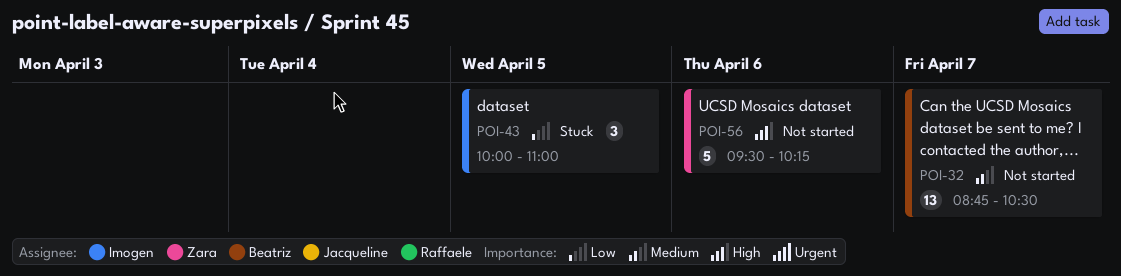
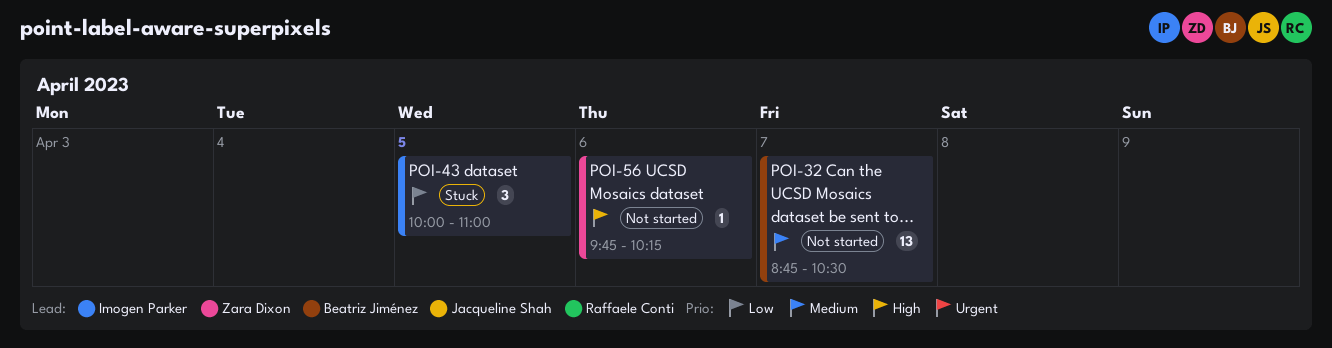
POI-56, estimate: 5 -> 1
POI-56, begins: 09:30 -> 09:45

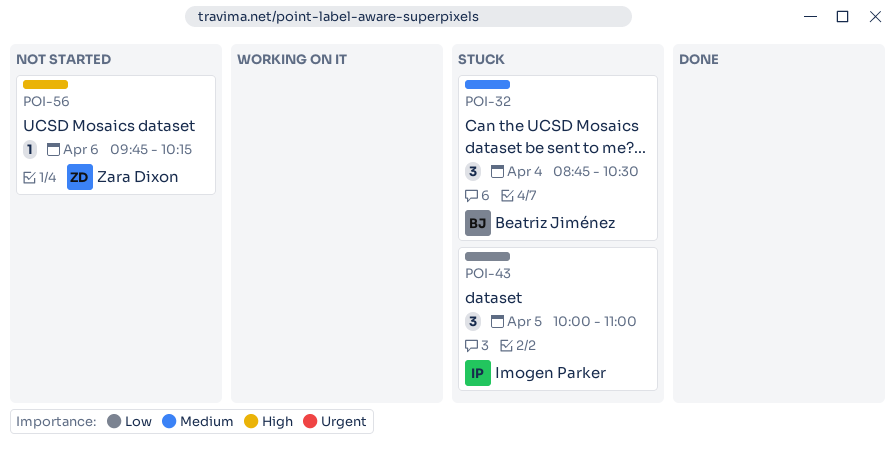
POI-32, status: Not started -> Stuck
POI-32, estimate: 13 -> 3
POI-32, day: Apr 7 -> Apr 4

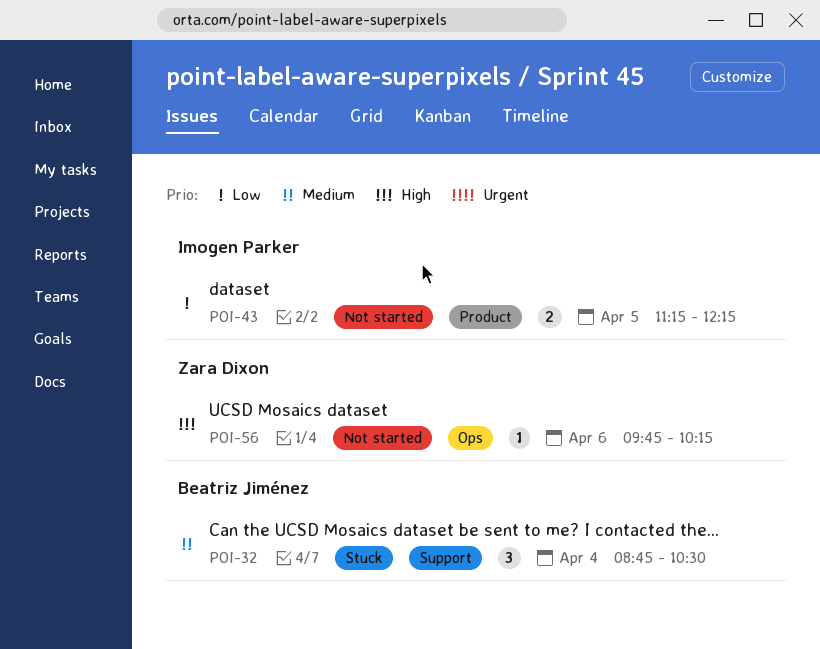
POI-43, status: Stuck -> Not started
POI-43, estimate: 3 -> 2
POI-43, begins: 10:00 -> 11:15
POI-43, ends: 11:00 -> 12:15

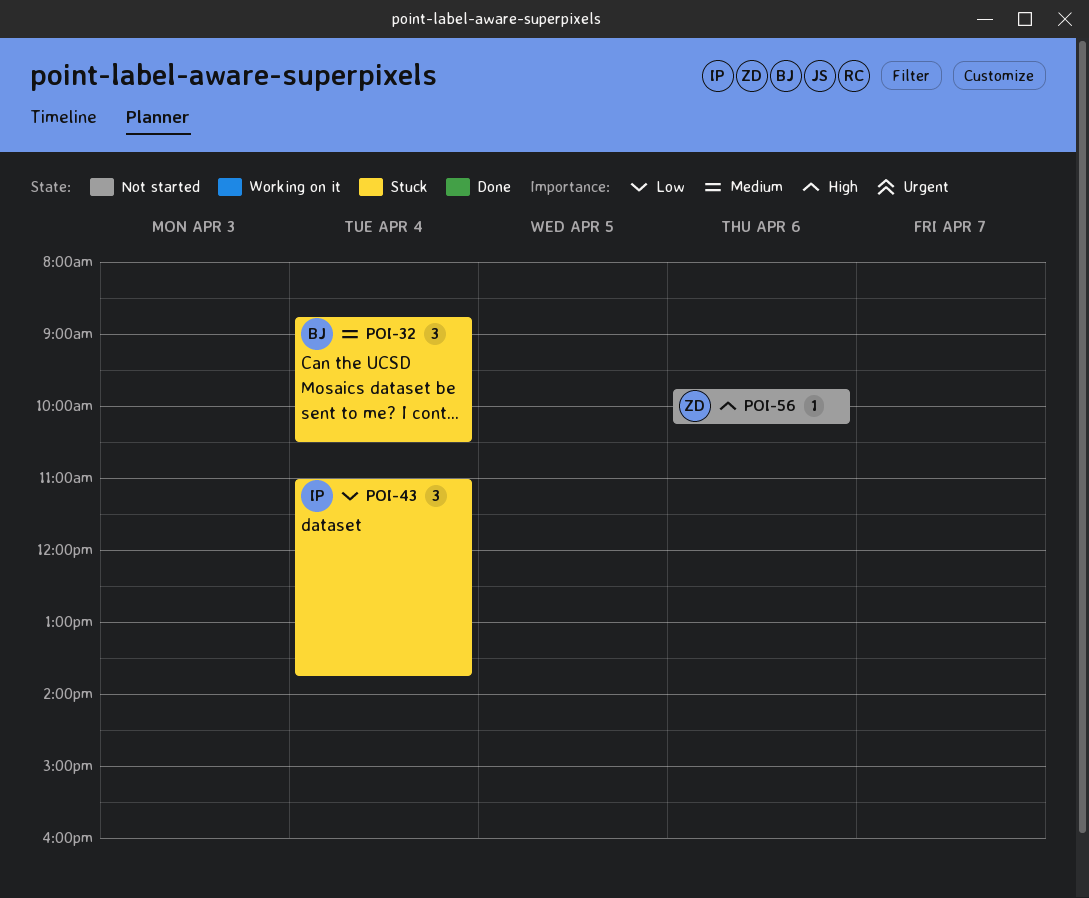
POI-43, status: Not started -> Stuck
POI-43, estimate: 2 -> 3
POI-43, day: Apr 5 -> Apr 4
POI-43, begins: 11:15 -> 11:00
POI-43, ends: 12:15 -> 13:45

